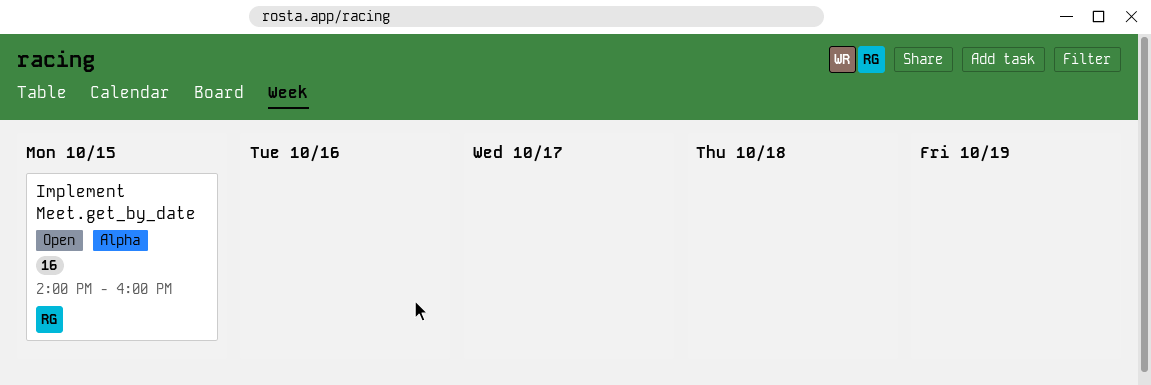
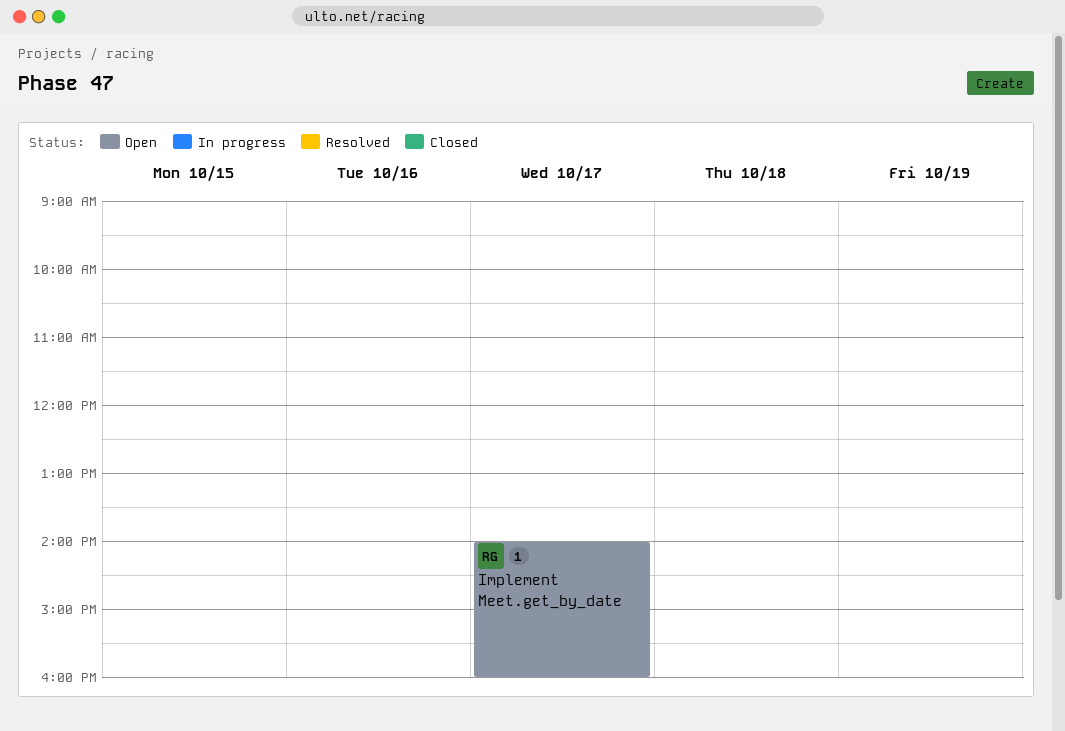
Implement Meet.get_by_date, estimate: 16 -> 1
Implement Meet.get_by_date, day: Oct 15 -> Oct 17

